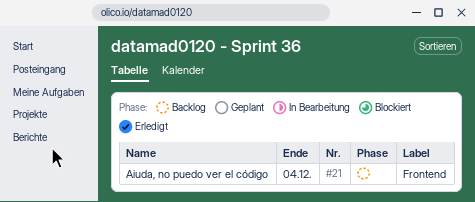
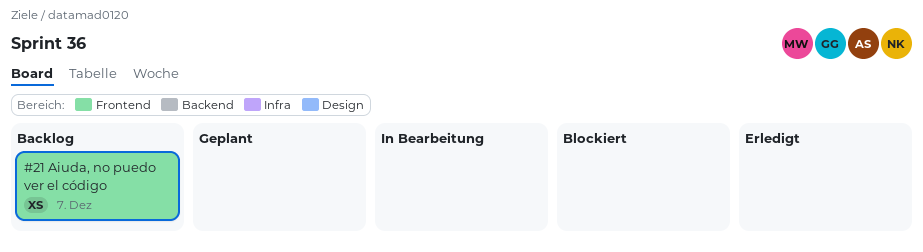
#21, due: Dec 4 -> Dec 7

